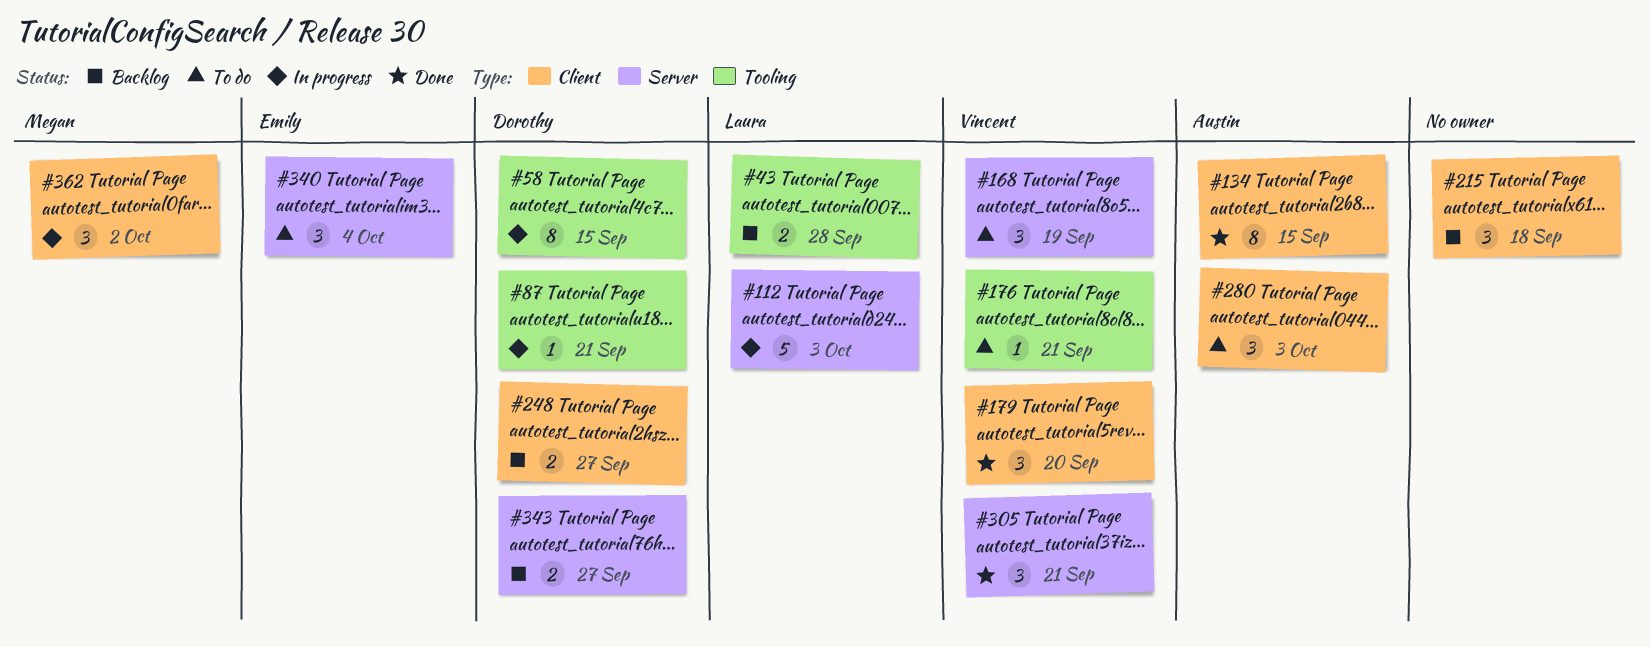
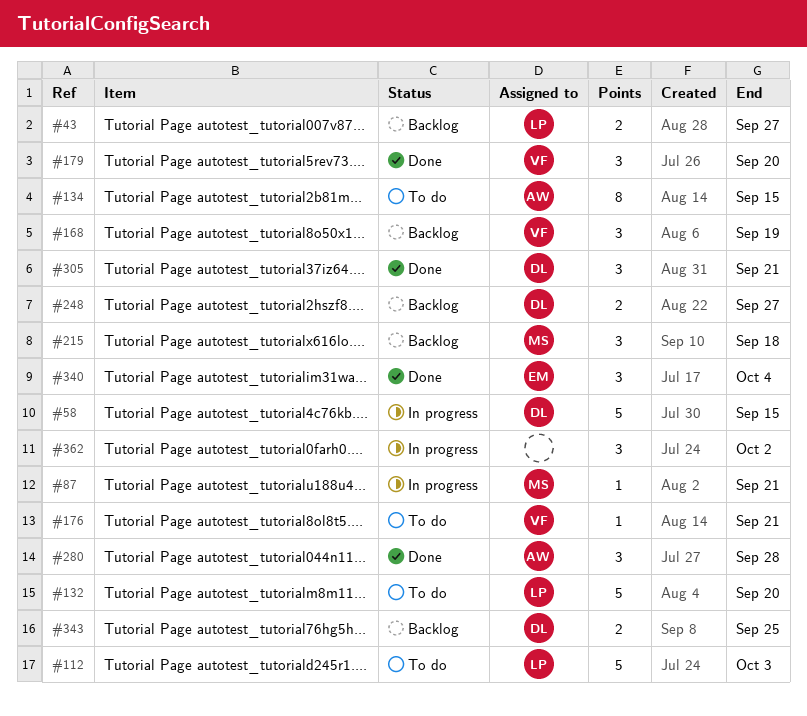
#43, due: Sep 28 -> Sep 27
#58, estimate: 8 -> 5
#87, owner: Dorothy -> Megan
#112, status: In progress -> To do
#132: none -> present
#134, status: Done -> To do
#168, status: To do -> Backlog
#215, owner: none -> Megan
#280, status: To do -> Done
#280, due: Oct 3 -> Sep 28
#305, owner: Vincent -> Dorothy
#340, status: To do -> Done
#343, due: Sep 27 -> Sep 25
#362, owner: Megan -> none

